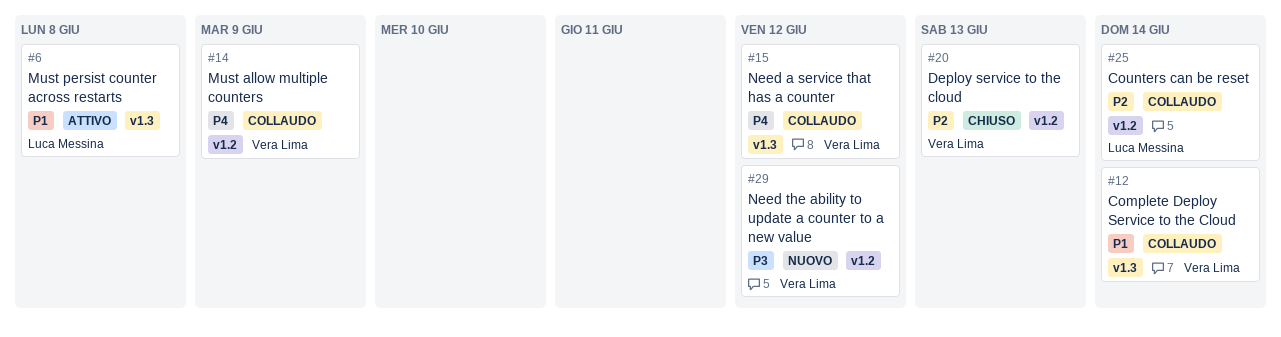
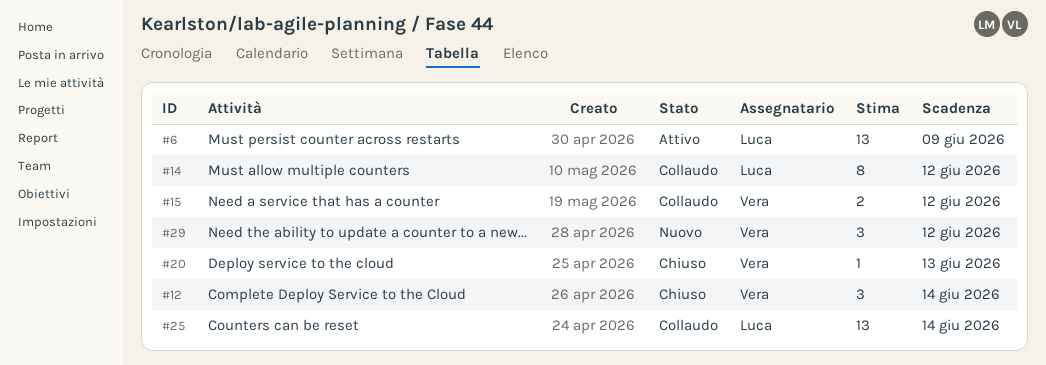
#6, due: Jun 8 -> Jun 9
#12, status: Collaudo -> Chiuso
#14, owner: Vera Lima -> Luca Messina
#14, due: Jun 9 -> Jun 12

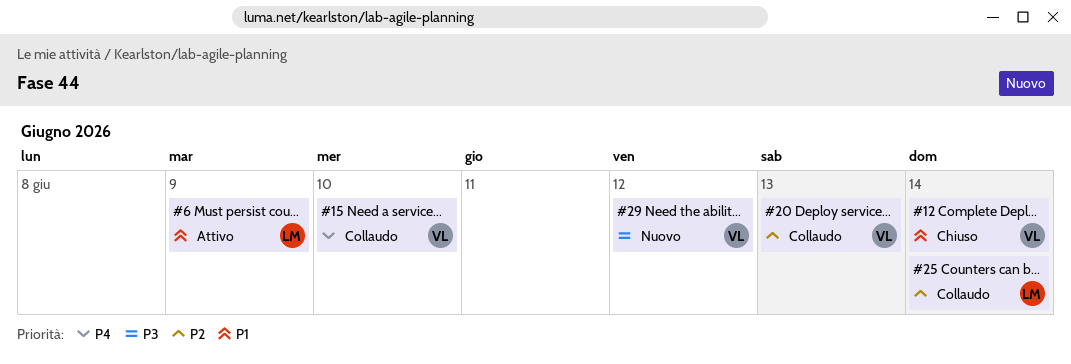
#14: present -> none
#15, due: Jun 12 -> Jun 10
#20, status: Chiuso -> Collaudo

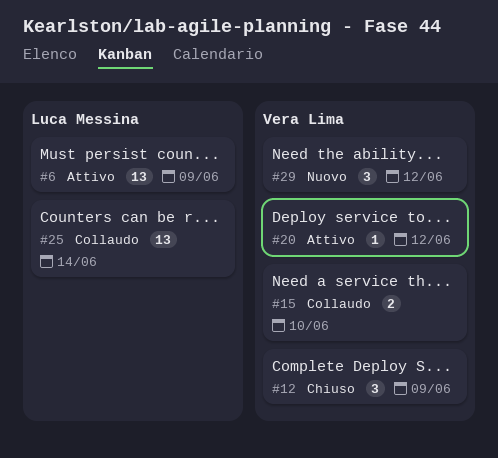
#12, due: Jun 14 -> Jun 9
#20, status: Collaudo -> Attivo
#20, due: Jun 13 -> Jun 12

